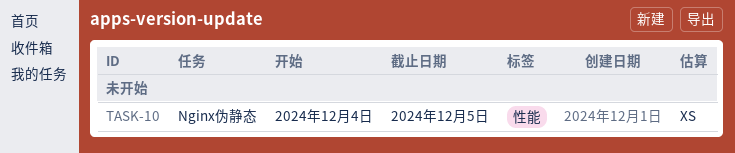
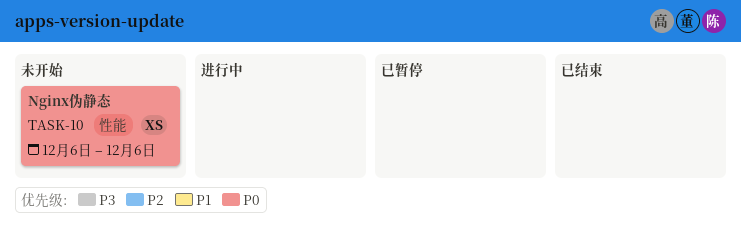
TASK-10, start: Dec 4 -> Dec 6
TASK-10, due: Dec 5 -> Dec 6

